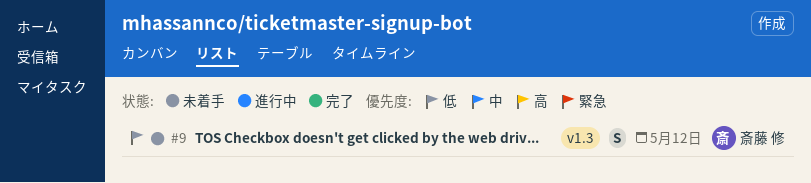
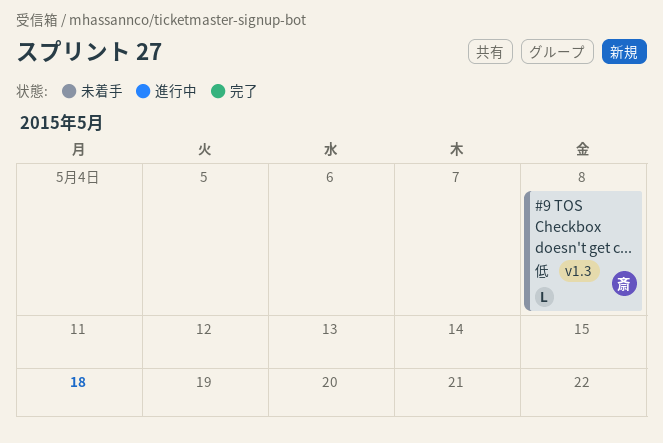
#9, estimate: S -> L
#9, due: May 12 -> May 8

